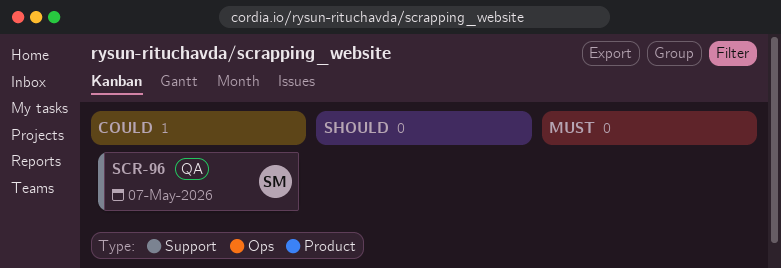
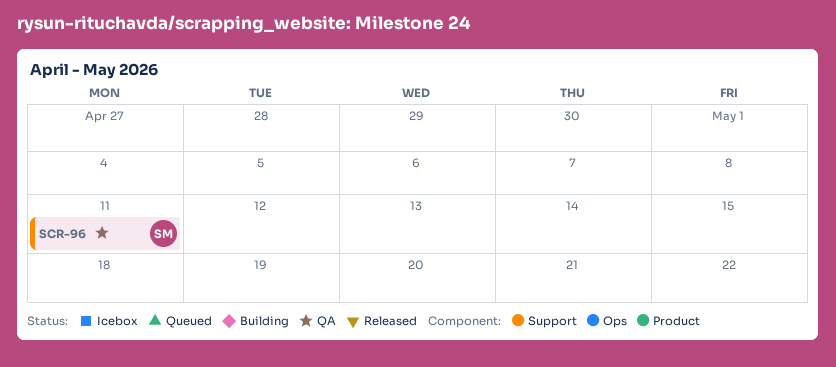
SCR-96, due: May 7 -> May 11

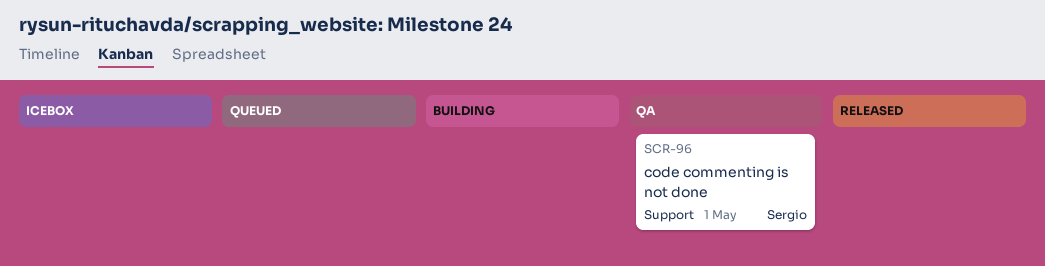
SCR-96, due: May 11 -> May 1

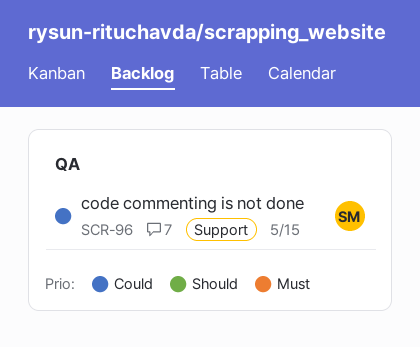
SCR-96, due: May 1 -> May 15

